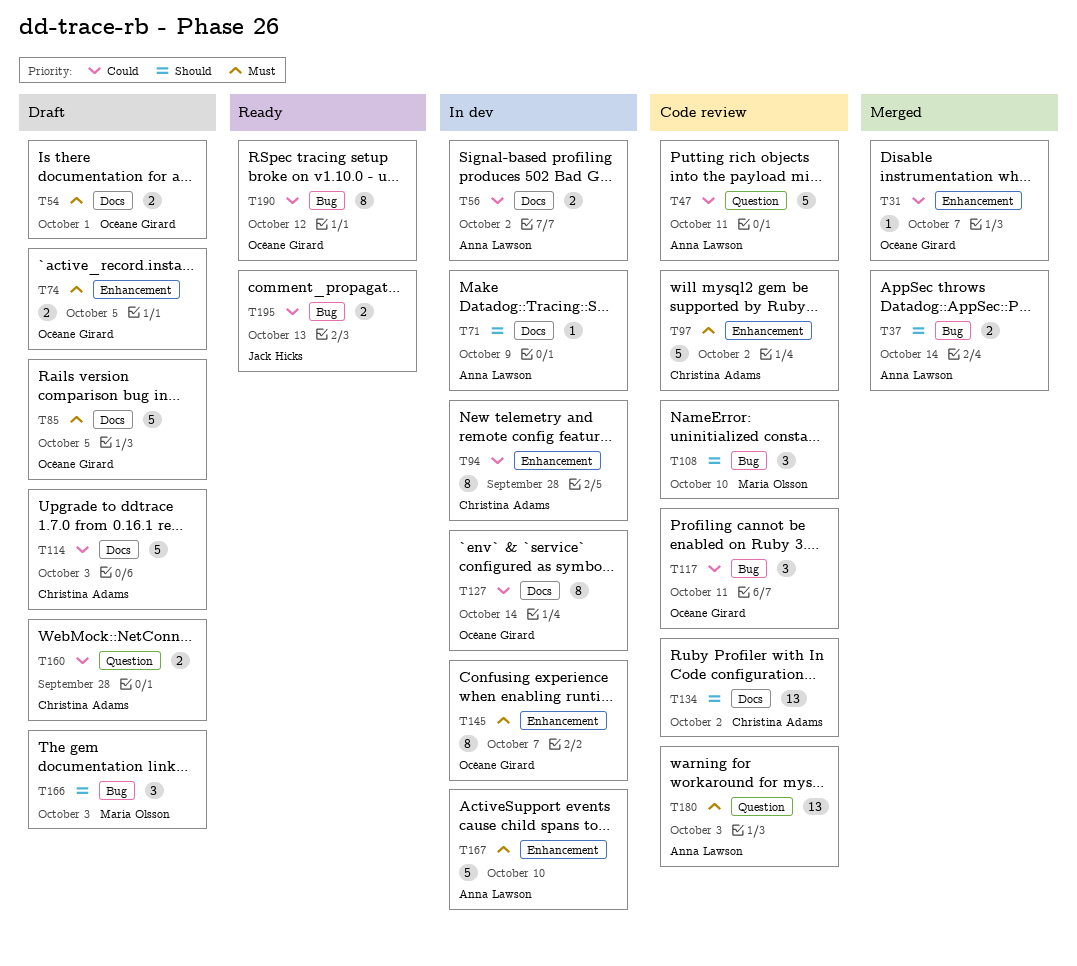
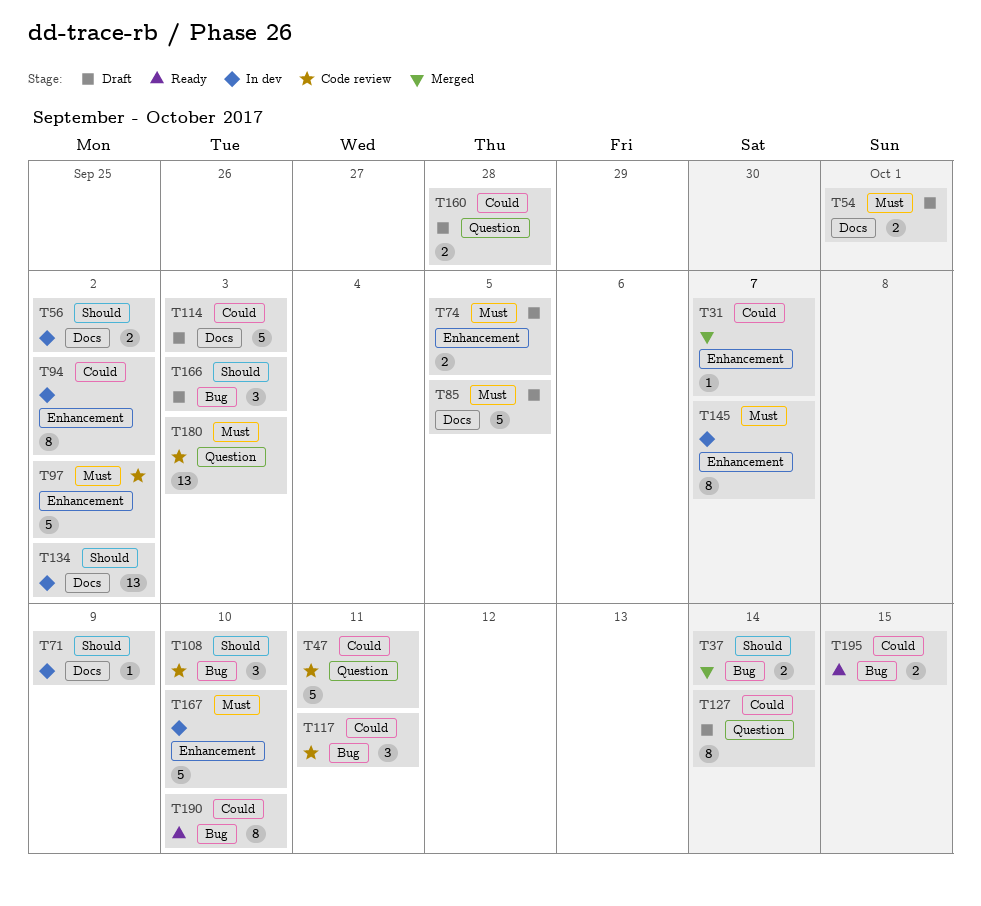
T56, priority: Could -> Should
T94, due: Sep 28 -> Oct 2
T127, status: In dev -> Draft
T127, label: Docs -> Question
T134, status: Code review -> In dev
T190, due: Oct 12 -> Oct 10
T195, due: Oct 13 -> Oct 15

